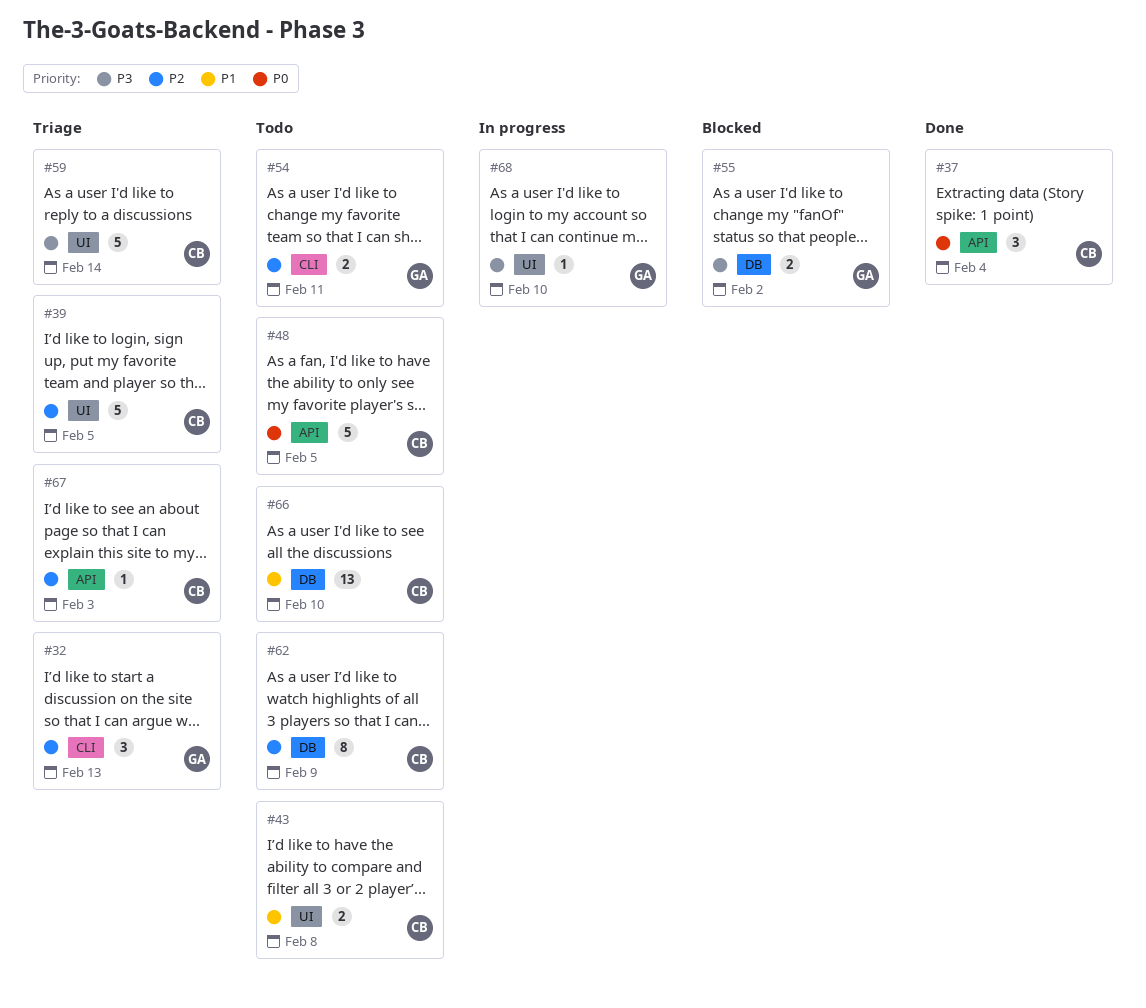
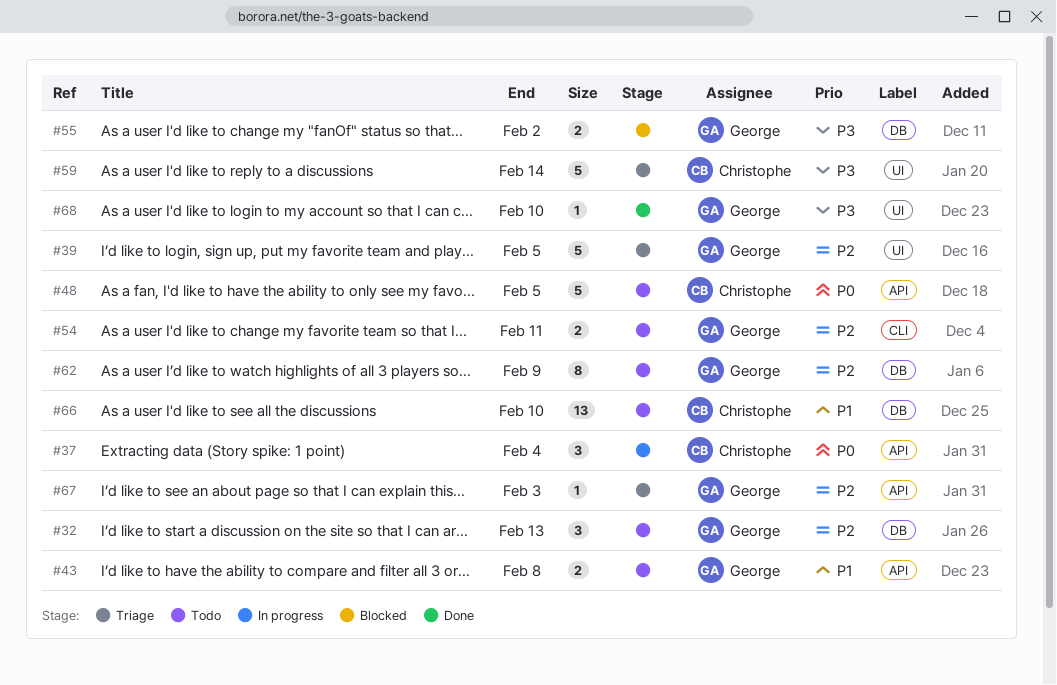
#32, status: Triage -> Todo
#32, label: CLI -> DB
#37, status: Done -> In progress
#39, owner: Christophe -> George
#43, owner: Christophe -> George
#43, label: UI -> API
#62, owner: Christophe -> George
#67, owner: Christophe -> George
#68, status: In progress -> Done

